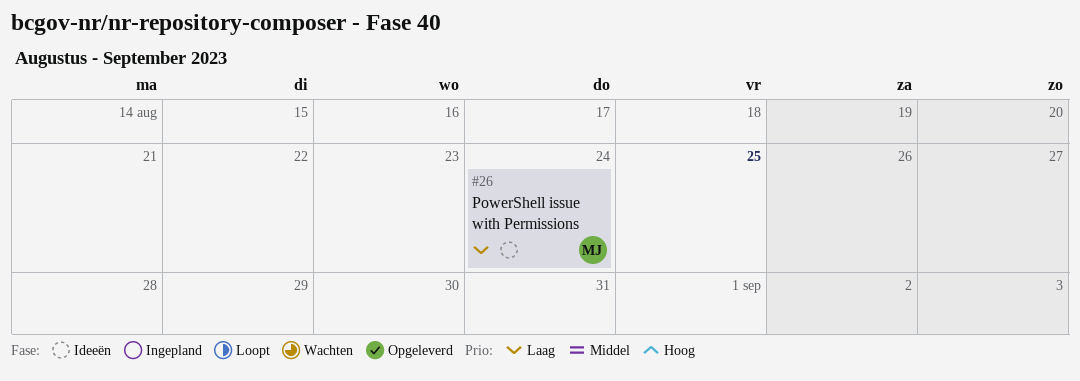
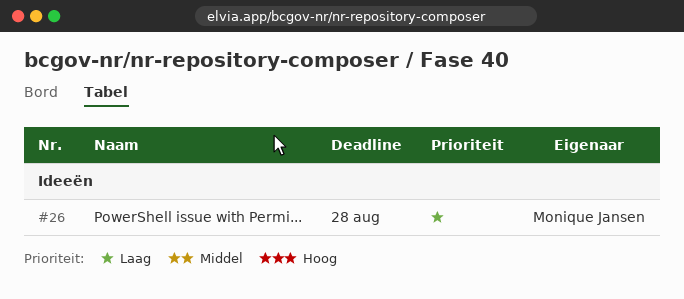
#26, due: Aug 24 -> Aug 28

